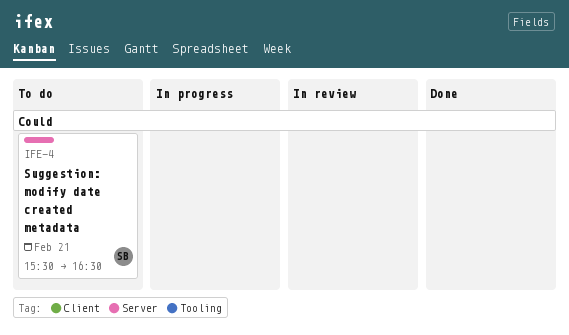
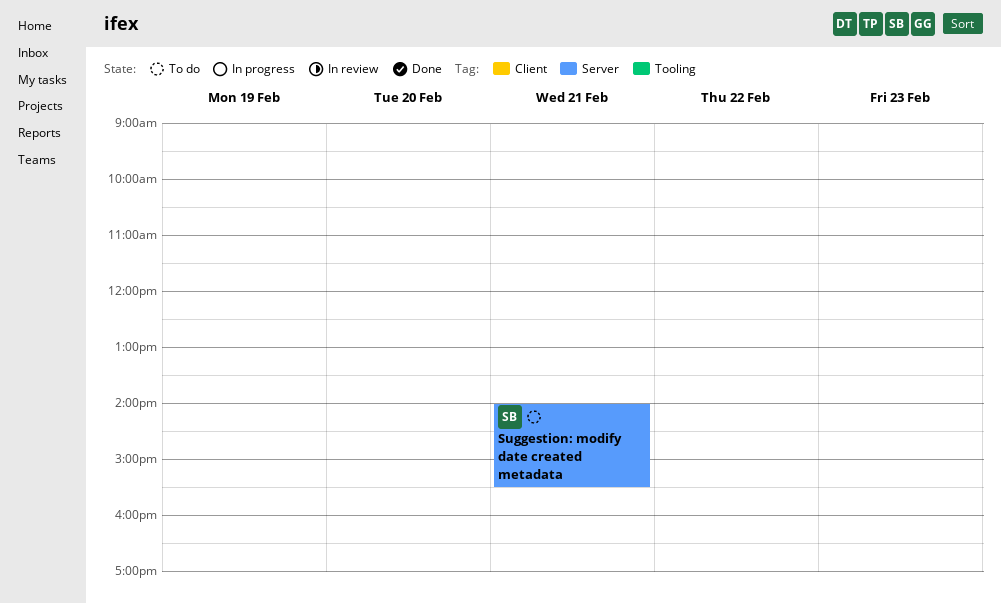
Suggestion: modify date created metadata, begins: 15:30 -> 14:00
Suggestion: modify date created metadata, ends: 16:30 -> 15:30

